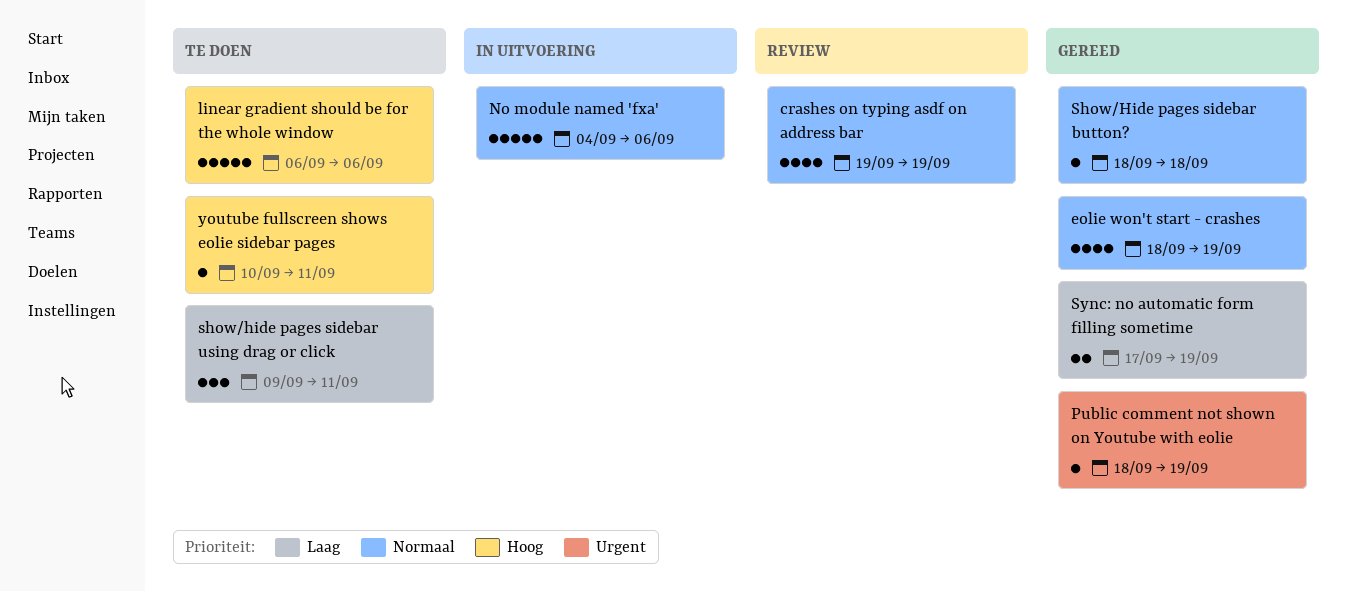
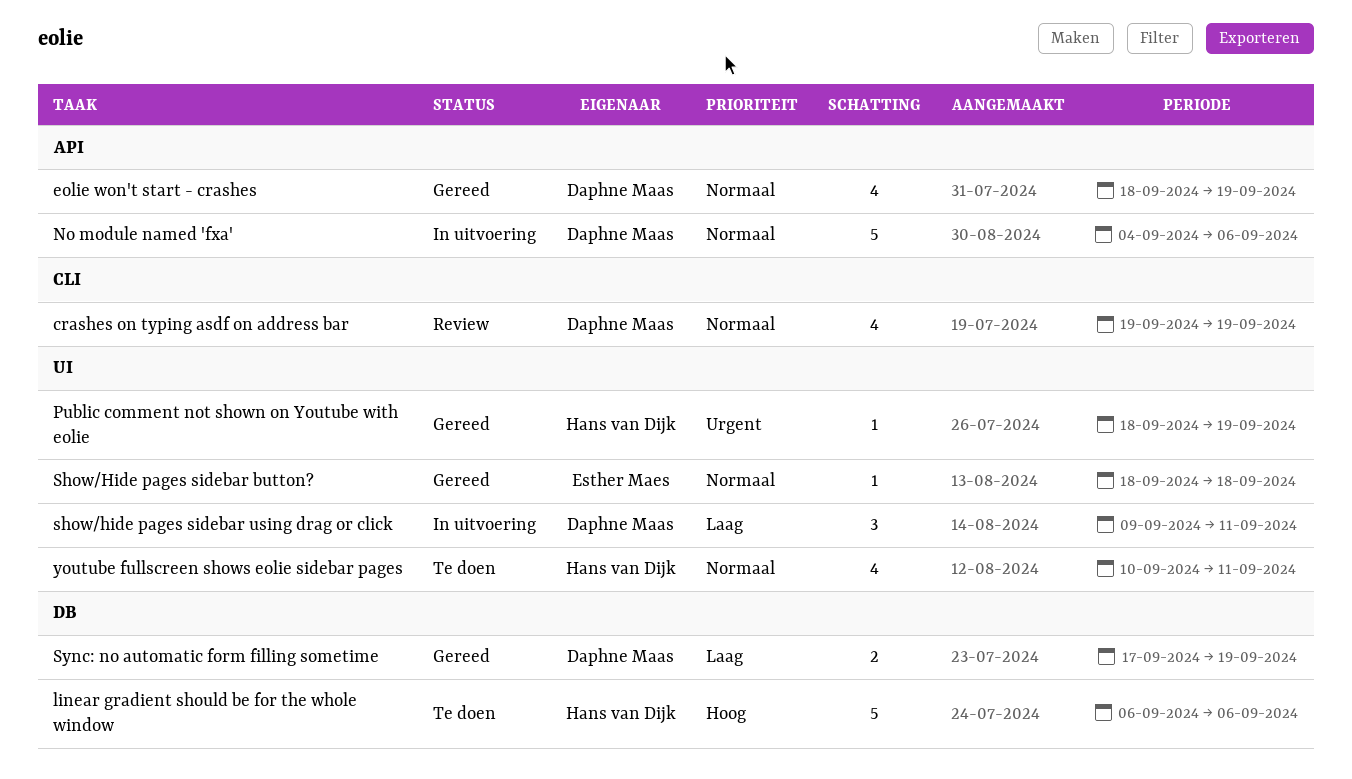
show/hide pages sidebar using drag or click, status: Te doen -> In uitvoering
youtube fullscreen shows eolie sidebar pages, priority: Hoog -> Normaal
youtube fullscreen shows eolie sidebar pages, estimate: 1 -> 4

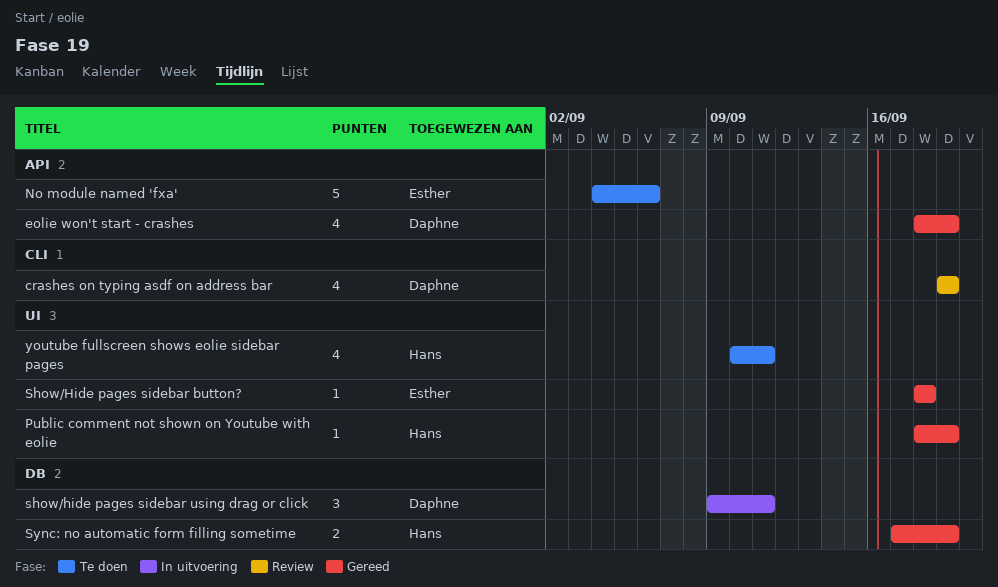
linear gradient should be for the whole window: present -> none
No module named 'fxa', status: In uitvoering -> Te doen
No module named 'fxa', owner: Daphne Maas -> Esther Maes
show/hide pages sidebar using drag or click, label: UI -> DB
Sync: no automatic form filling sometime, owner: Daphne Maas -> Hans van Dijk

